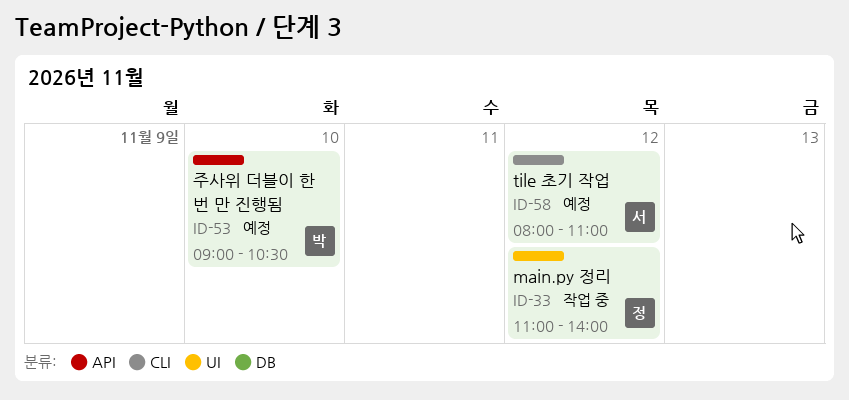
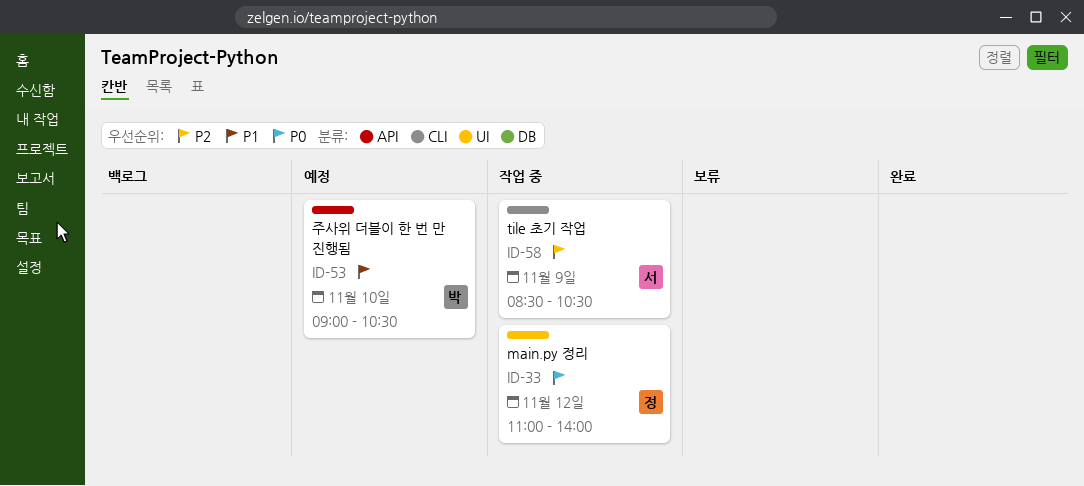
ID-58, status: 예정 -> 작업 중
ID-58, day: Nov 12 -> Nov 9
ID-58, begins: 08:00 -> 08:30
ID-58, ends: 11:00 -> 10:30

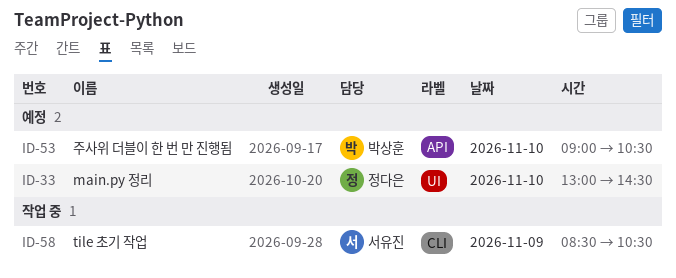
ID-33, status: 작업 중 -> 예정
ID-33, day: Nov 12 -> Nov 10
ID-33, begins: 11:00 -> 13:00
ID-33, ends: 14:00 -> 14:30

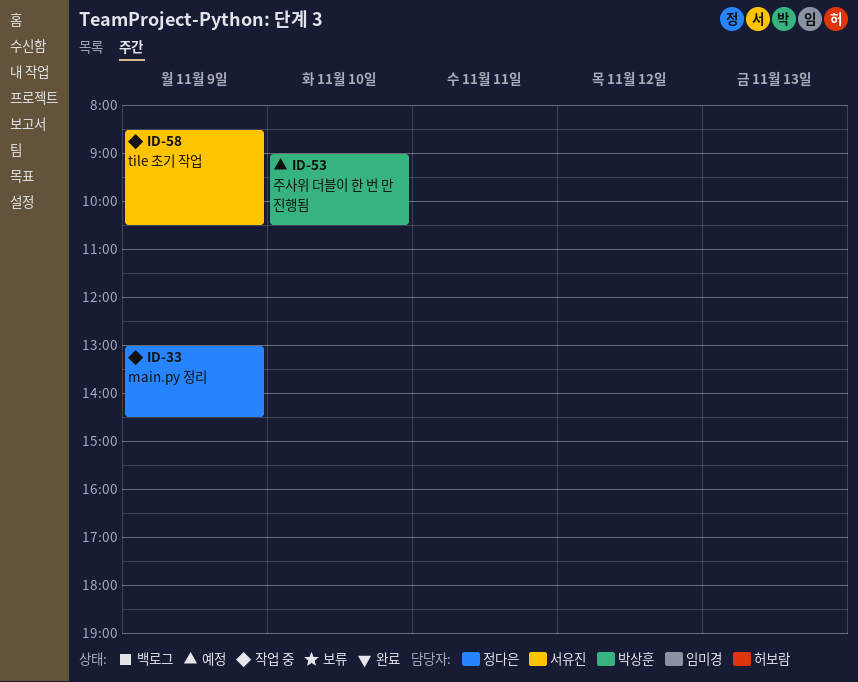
ID-33, status: 예정 -> 작업 중
ID-33, day: Nov 10 -> Nov 9

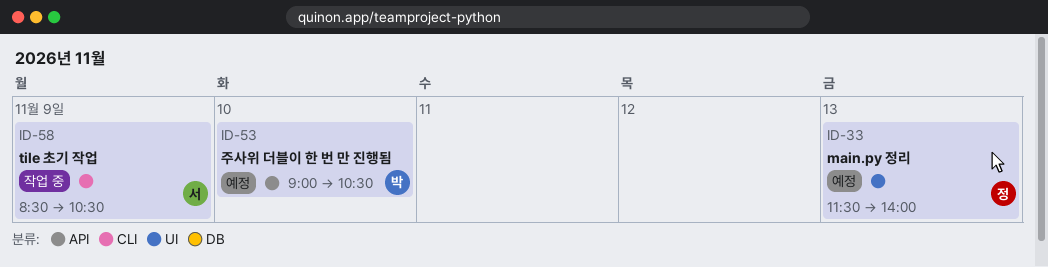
ID-33, status: 작업 중 -> 예정
ID-33, day: Nov 9 -> Nov 13
ID-33, begins: 13:00 -> 11:30
ID-33, ends: 14:30 -> 14:00

